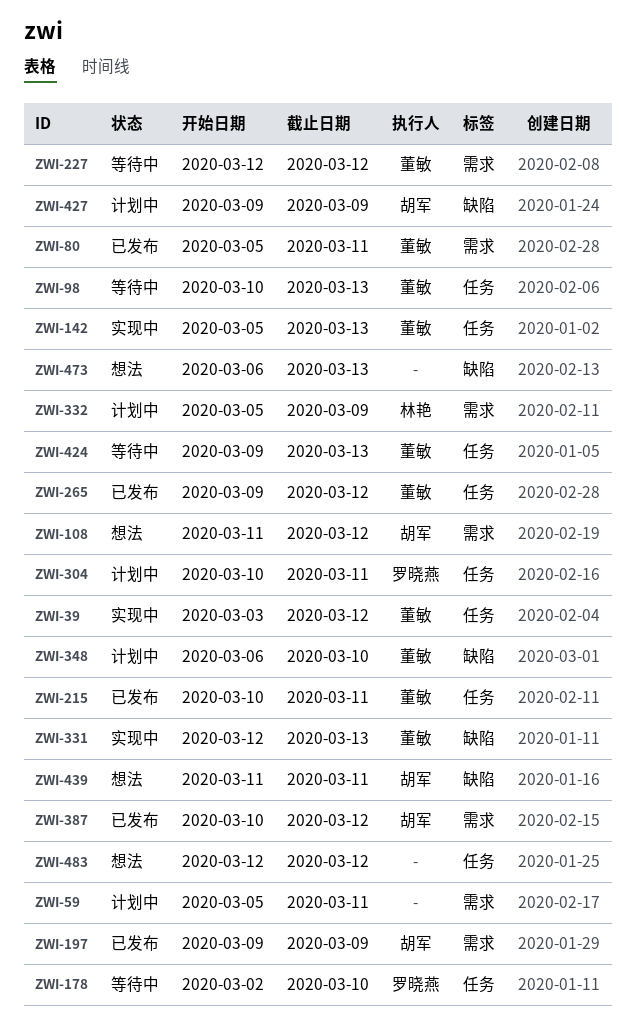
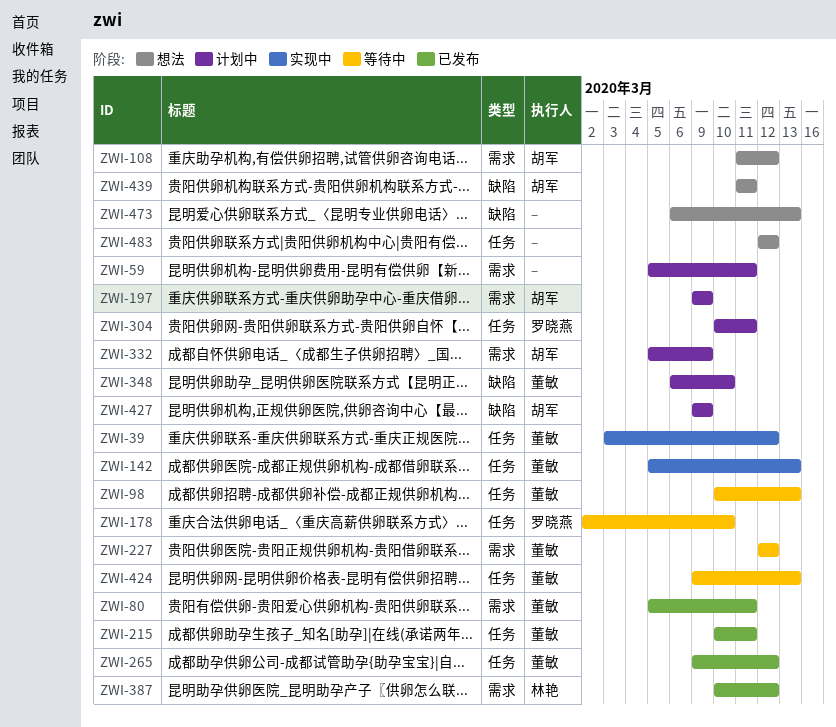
ZWI-197, status: 已发布 -> 计划中
ZWI-331: present -> none
ZWI-332, owner: 林艳 -> 胡军
ZWI-387, owner: 胡军 -> 林艳

